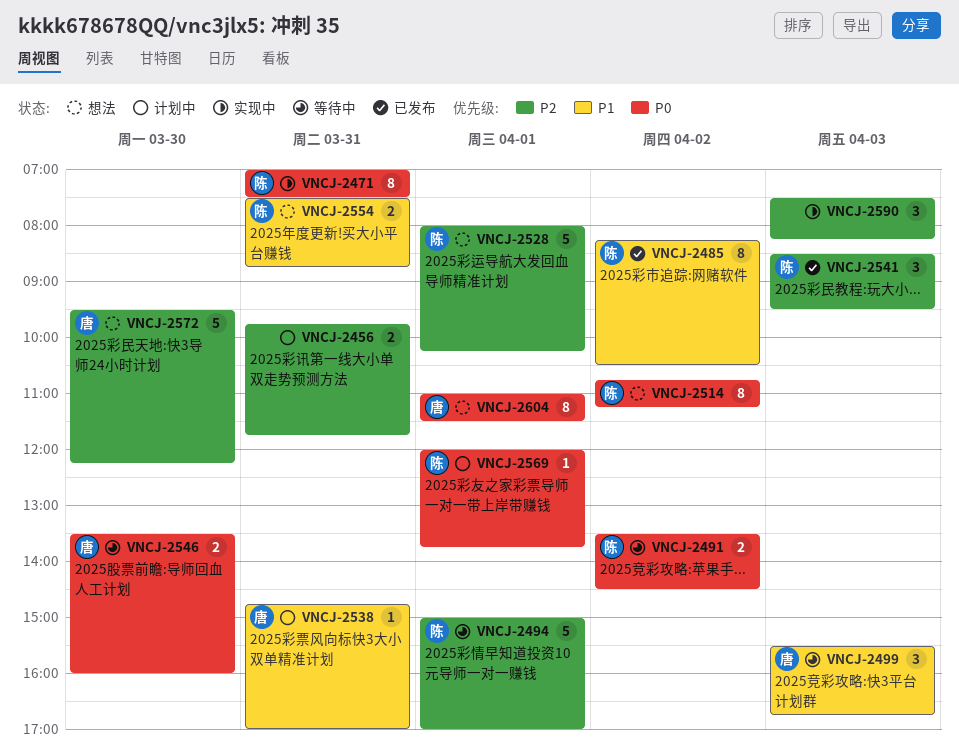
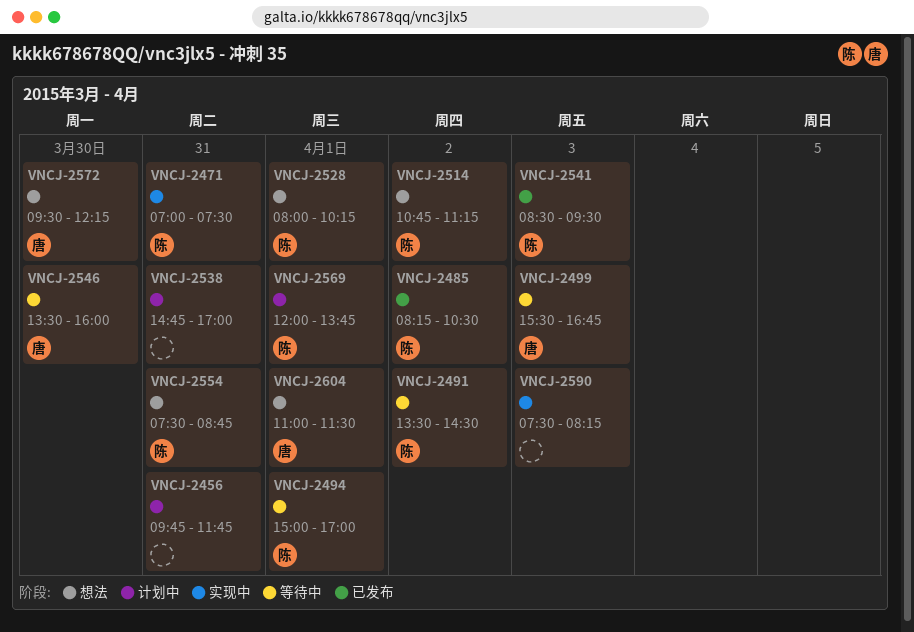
VNCJ-2538, owner: 唐 -> none

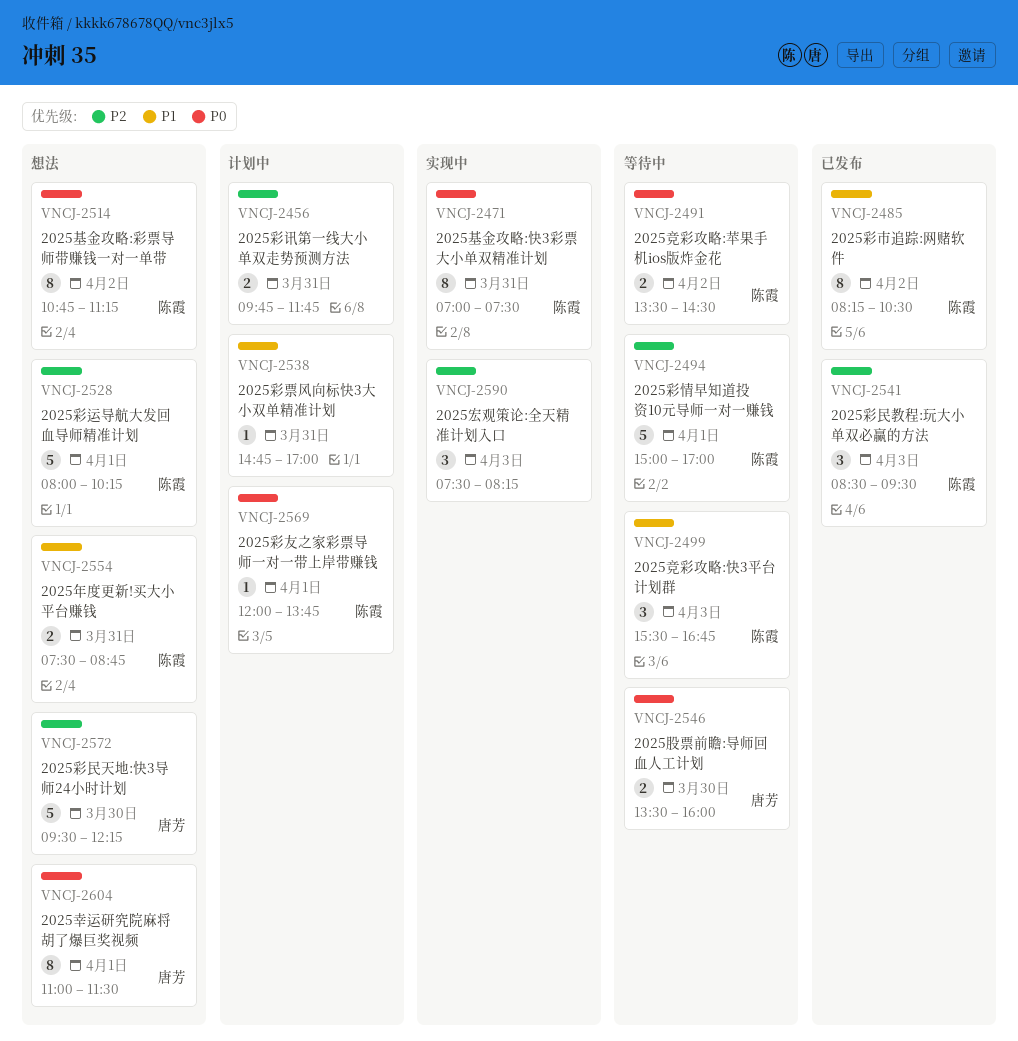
VNCJ-2499, owner: 唐芳 -> 陈霞

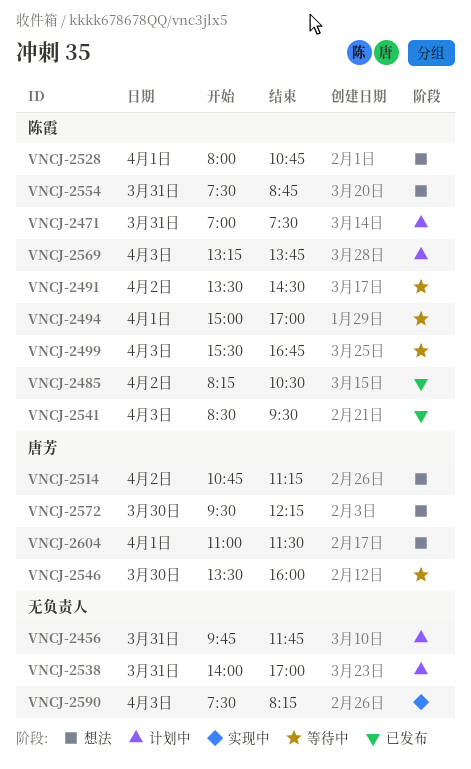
VNCJ-2471, status: 实现中 -> 计划中
VNCJ-2514, owner: 陈霞 -> 唐芳
VNCJ-2528, ends: 10:15 -> 10:45
VNCJ-2538, begins: 14:45 -> 14:00
VNCJ-2569, day: Apr 1 -> Apr 3
VNCJ-2569, begins: 12:00 -> 13:15

